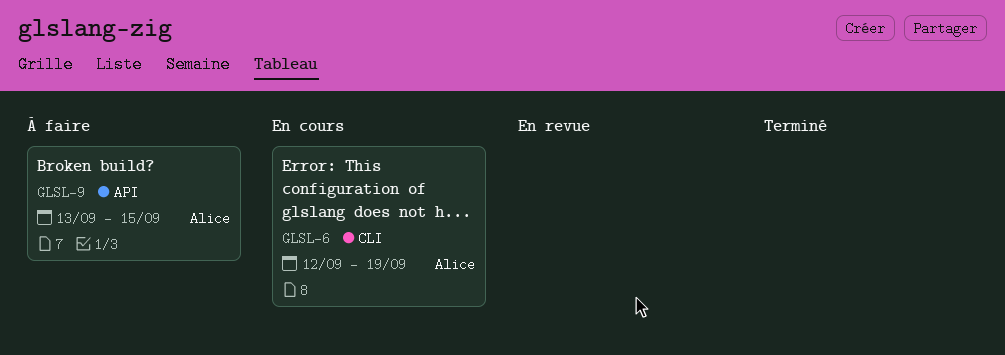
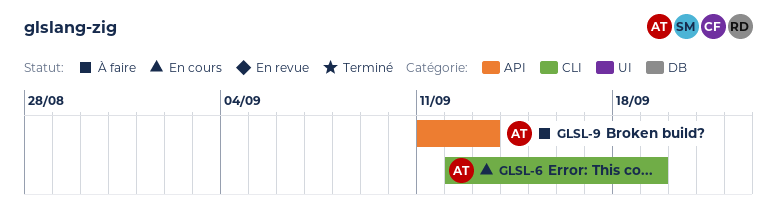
GLSL-9, start: Sep 13 -> Sep 11
GLSL-9, due: Sep 15 -> Sep 13

